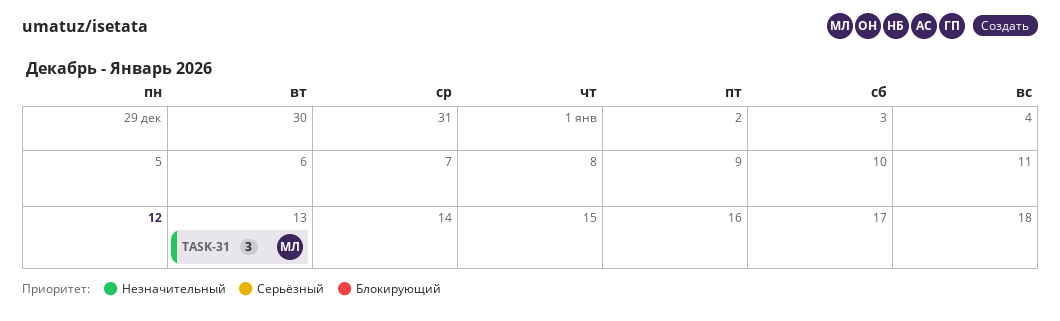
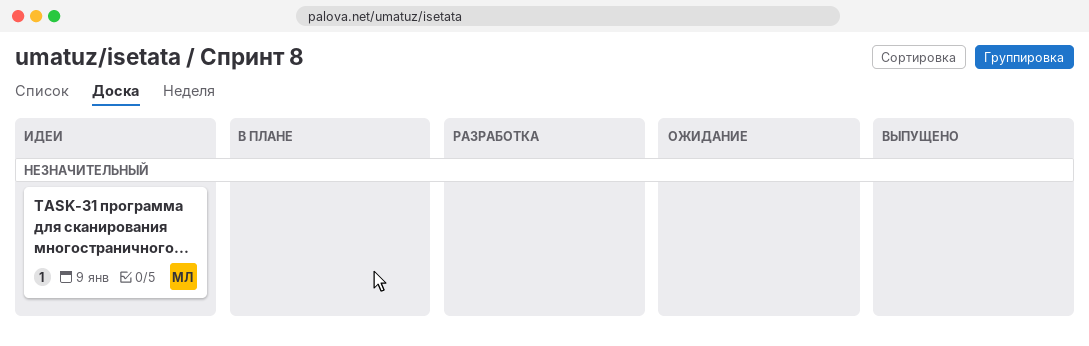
TASK-31, estimate: 3 -> 1
TASK-31, due: Jan 13 -> Jan 9

